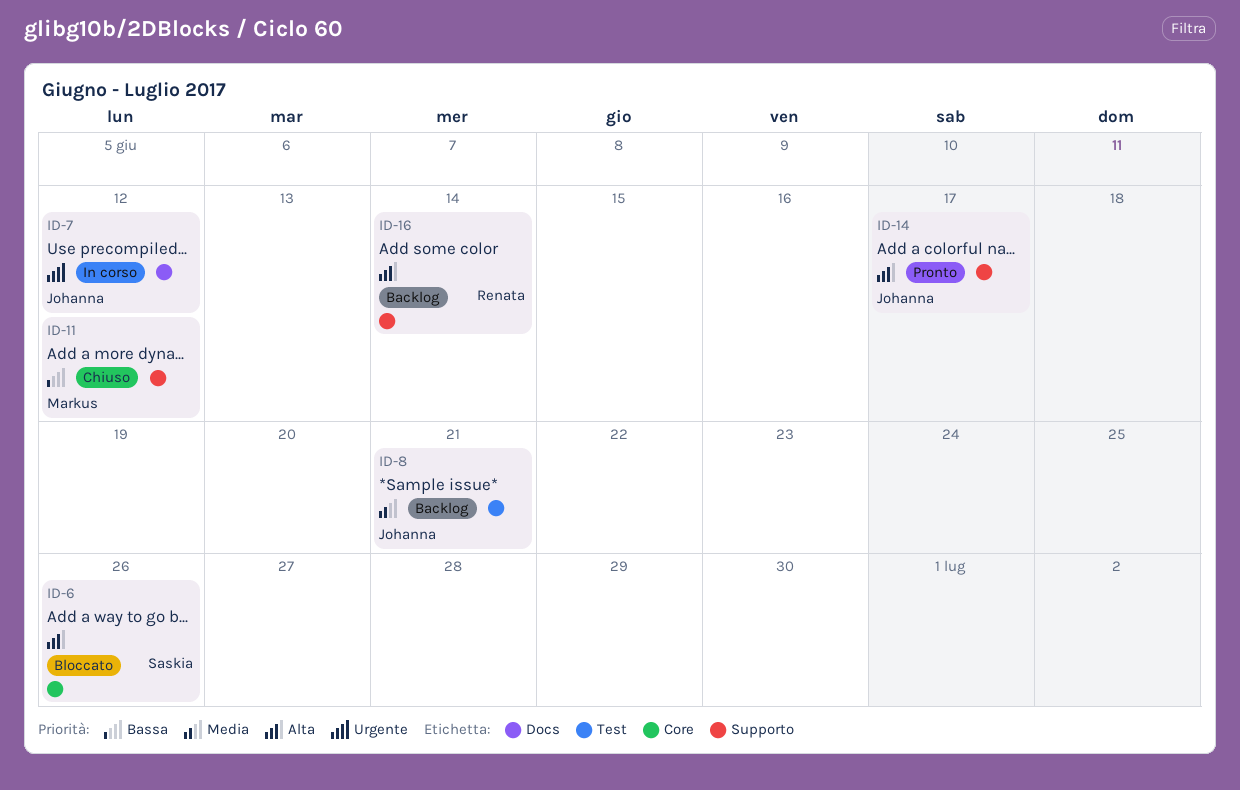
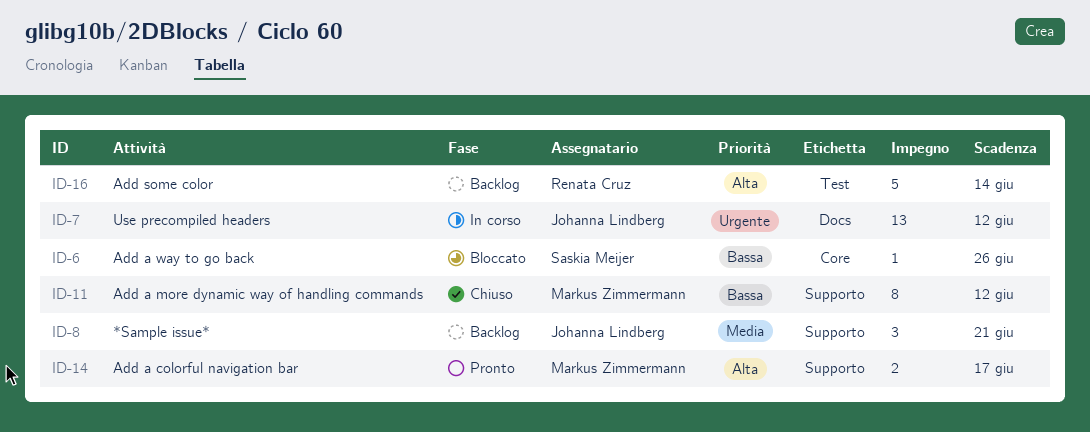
ID-6, priority: Alta -> Bassa
ID-8, label: Test -> Supporto
ID-14, owner: Johanna Lindberg -> Markus Zimmermann
ID-16, label: Supporto -> Test

